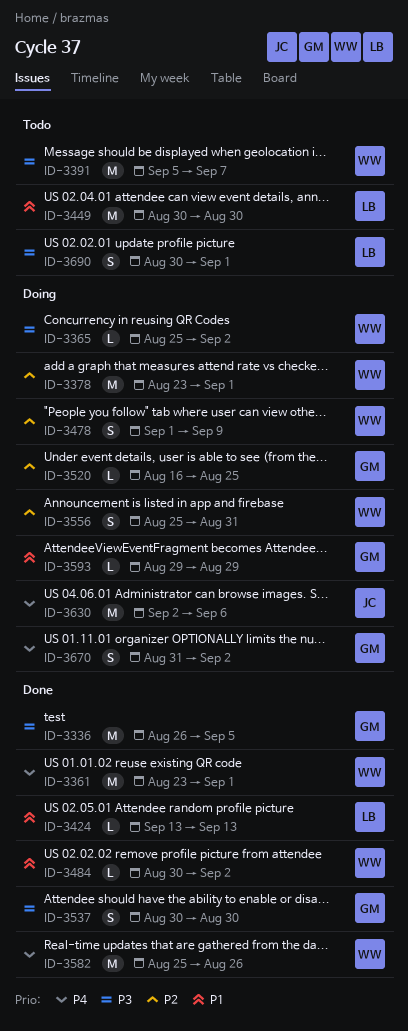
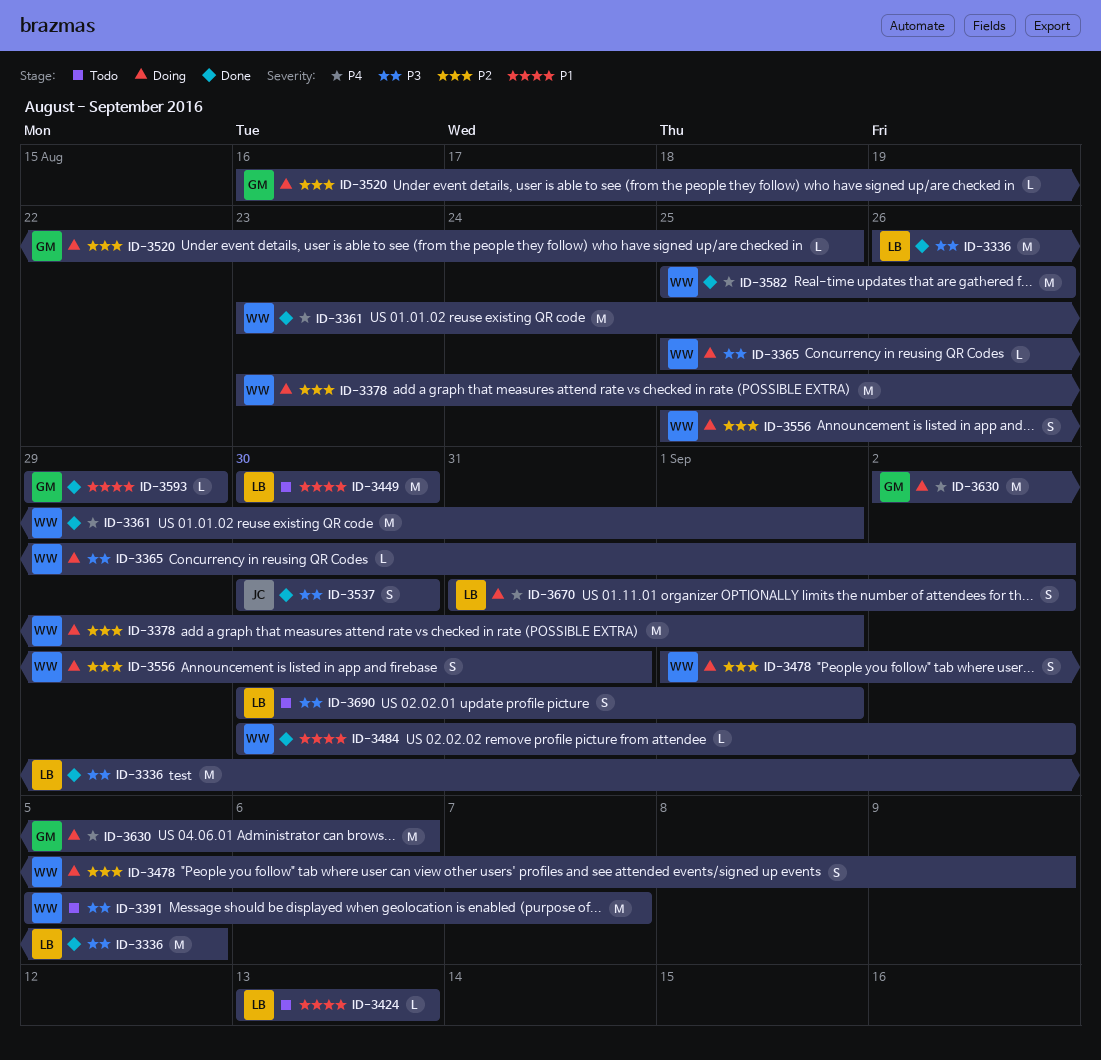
ID-3336, owner: GM -> LB
ID-3424, status: Done -> Todo
ID-3537, owner: GM -> JC
ID-3593, status: Doing -> Done
ID-3630, owner: JC -> GM
ID-3670, owner: GM -> LB

